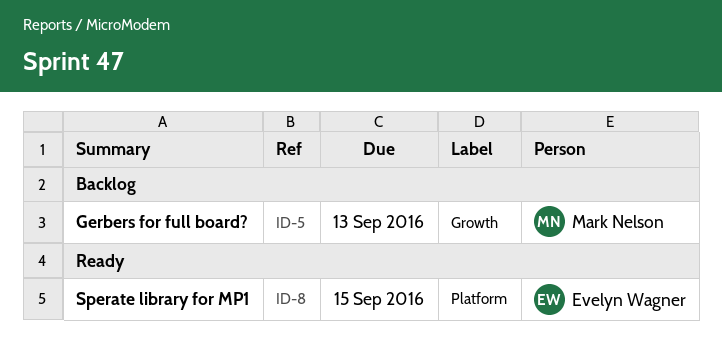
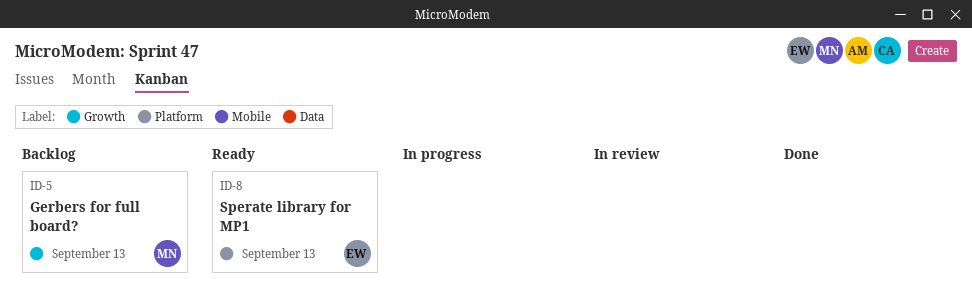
ID-8, due: Sep 15 -> Sep 13

